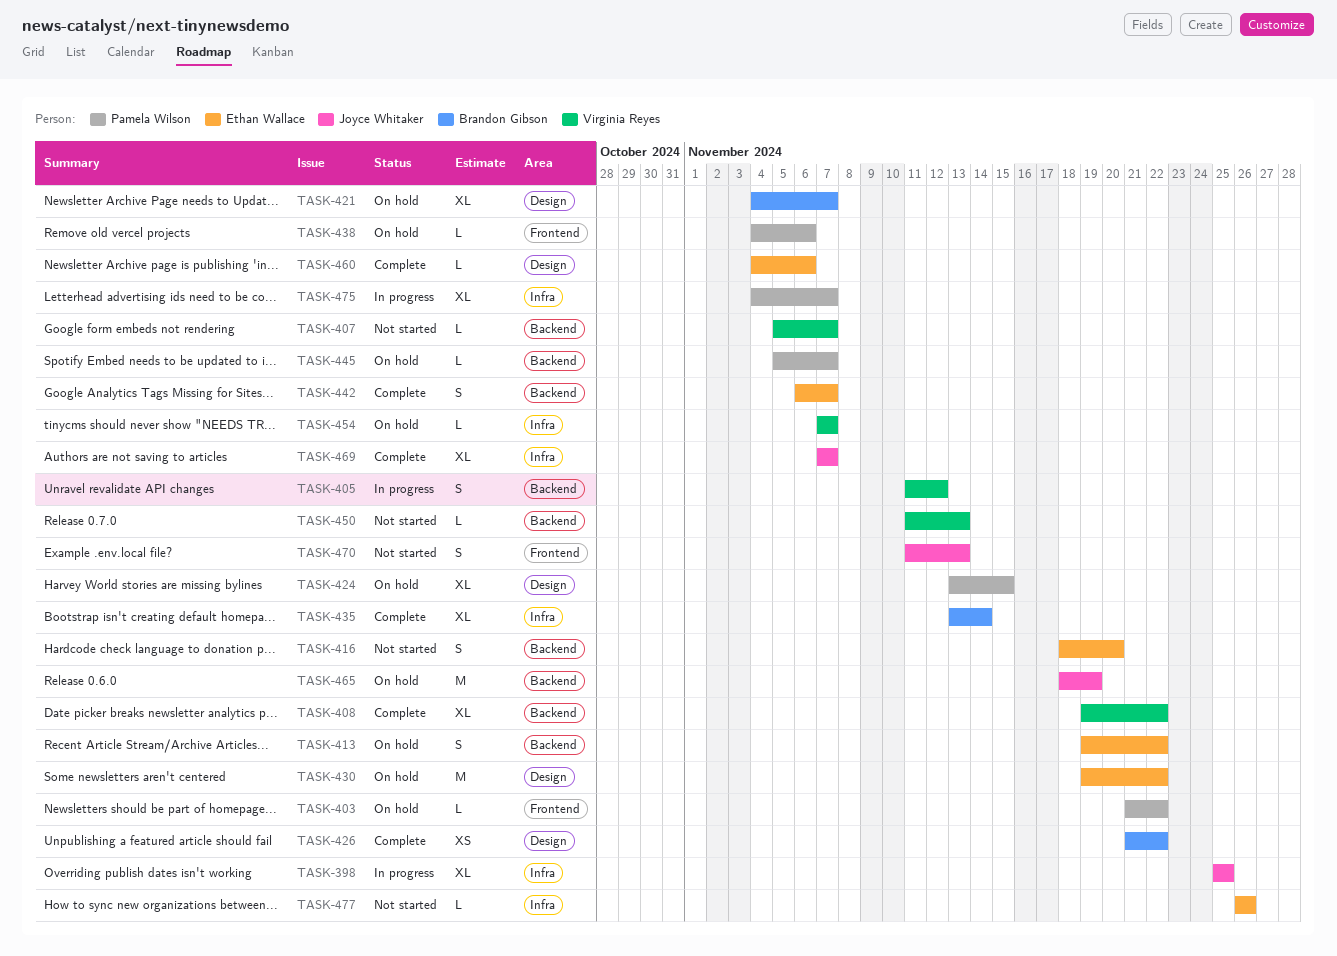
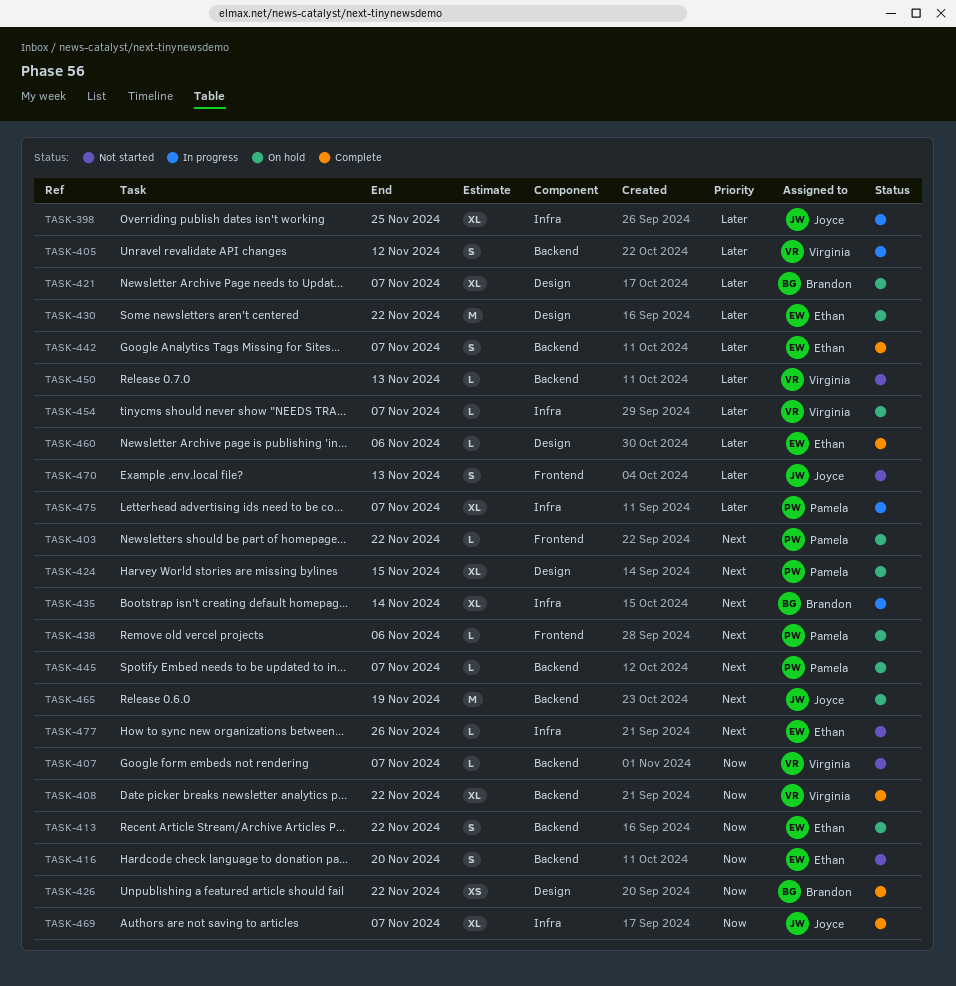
TASK-435, status: Complete -> In progress

